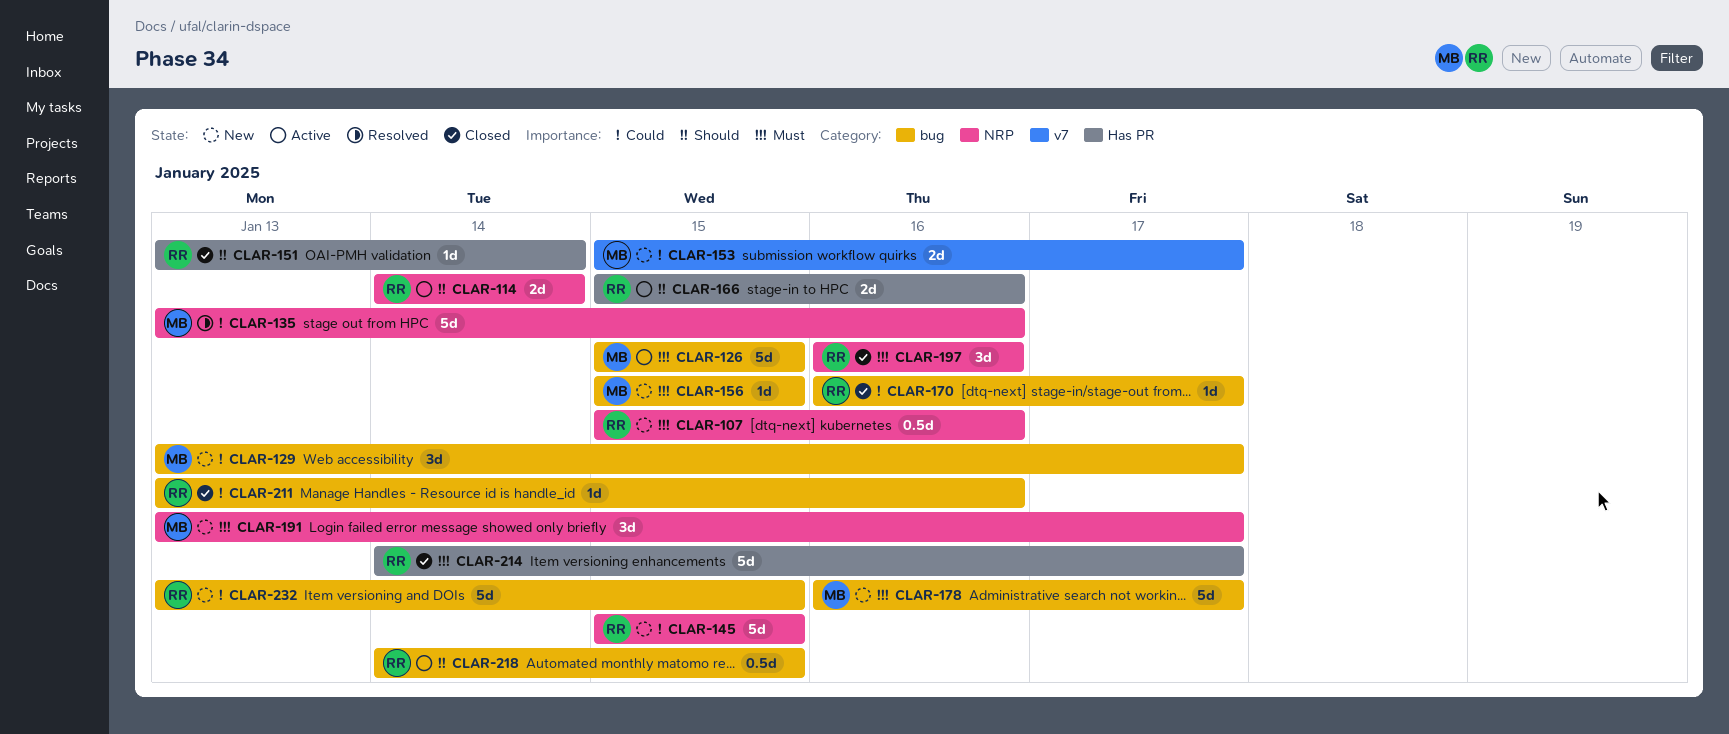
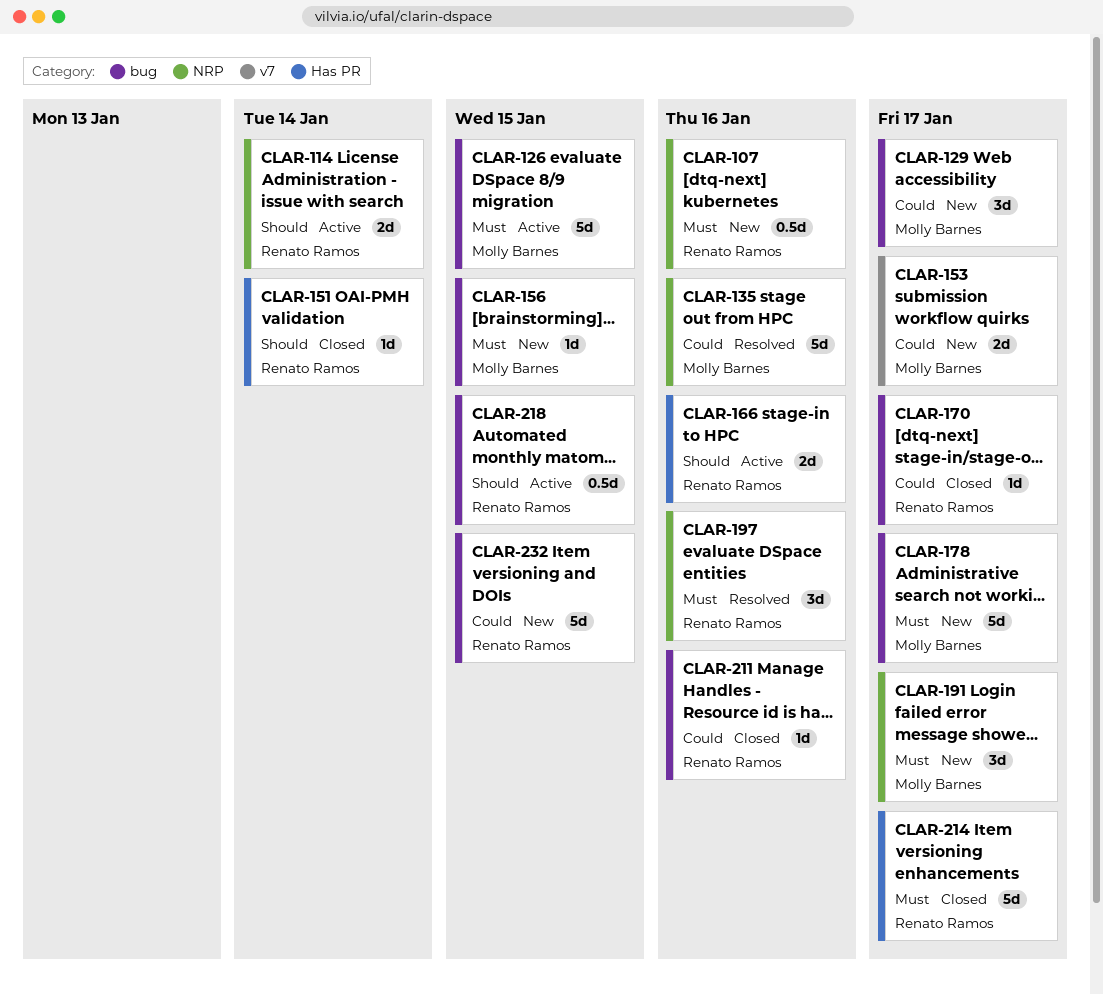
CLAR-145: present -> none
CLAR-197, status: Closed -> Resolved

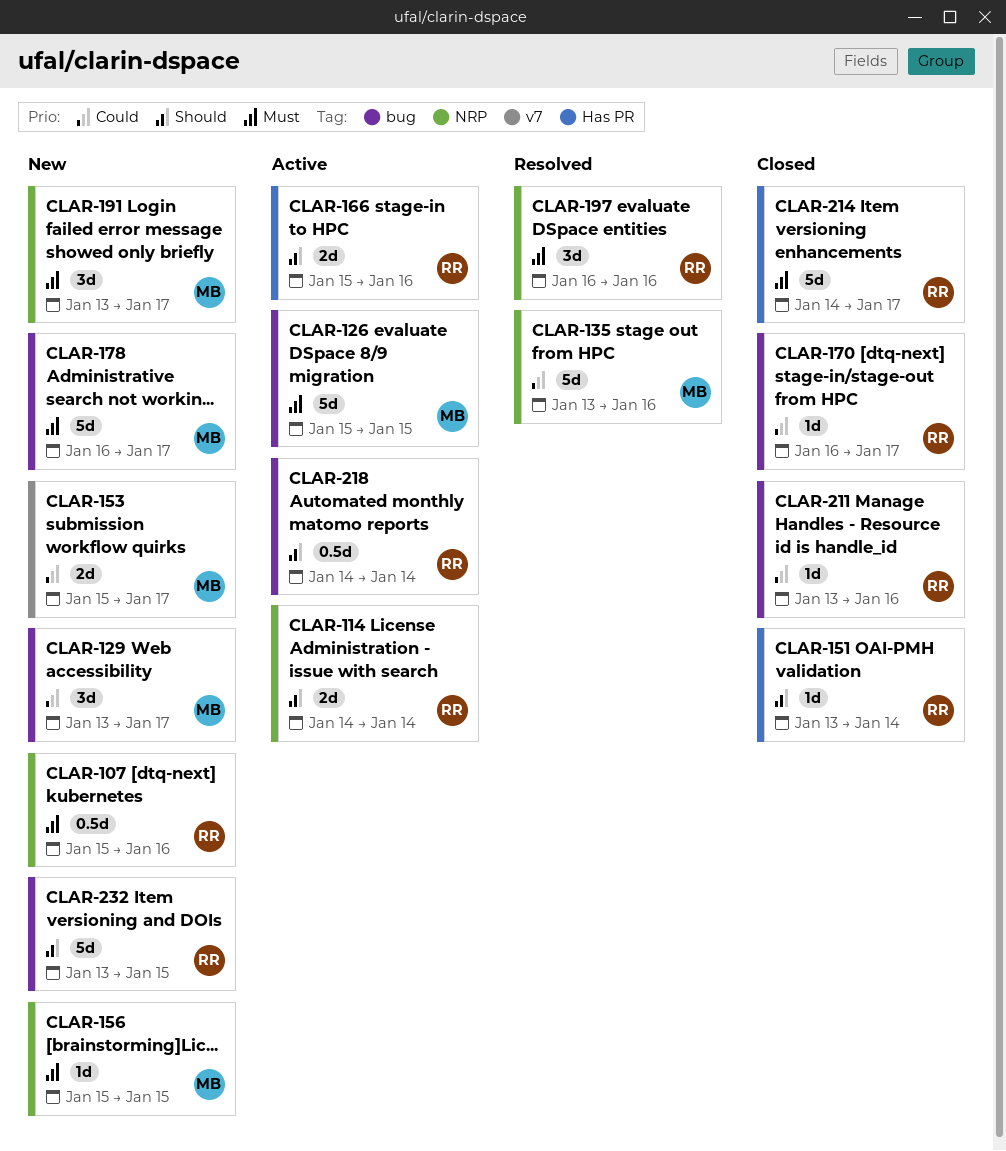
CLAR-156, label: bug -> NRP
CLAR-218, due: Jan 15 -> Jan 14
CLAR-232, priority: Could -> Should

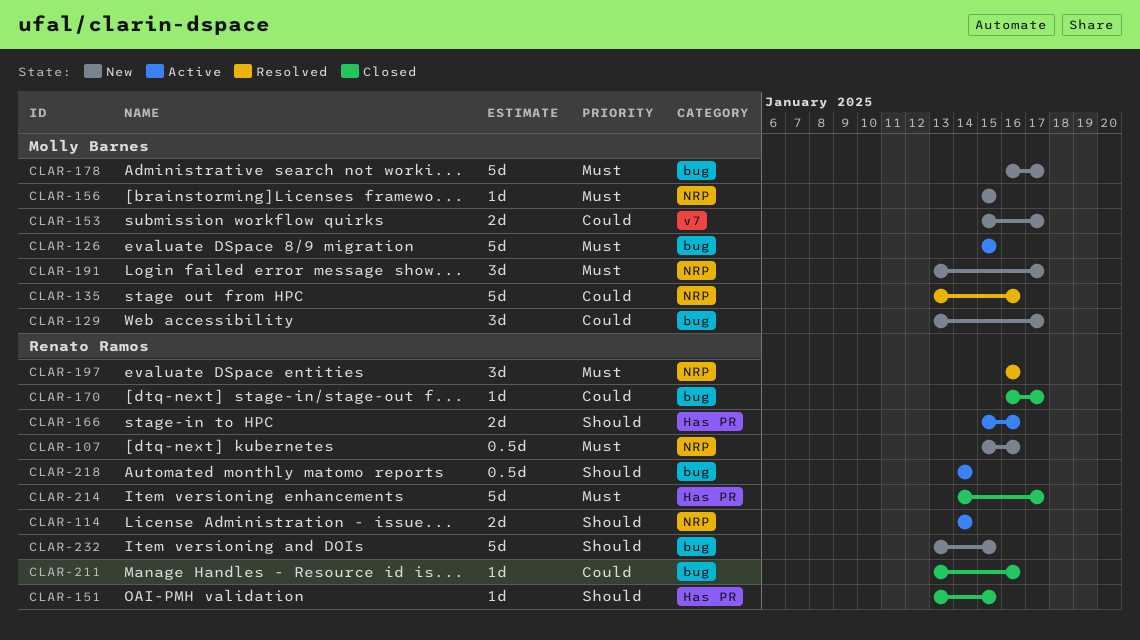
CLAR-151, due: Jan 14 -> Jan 15

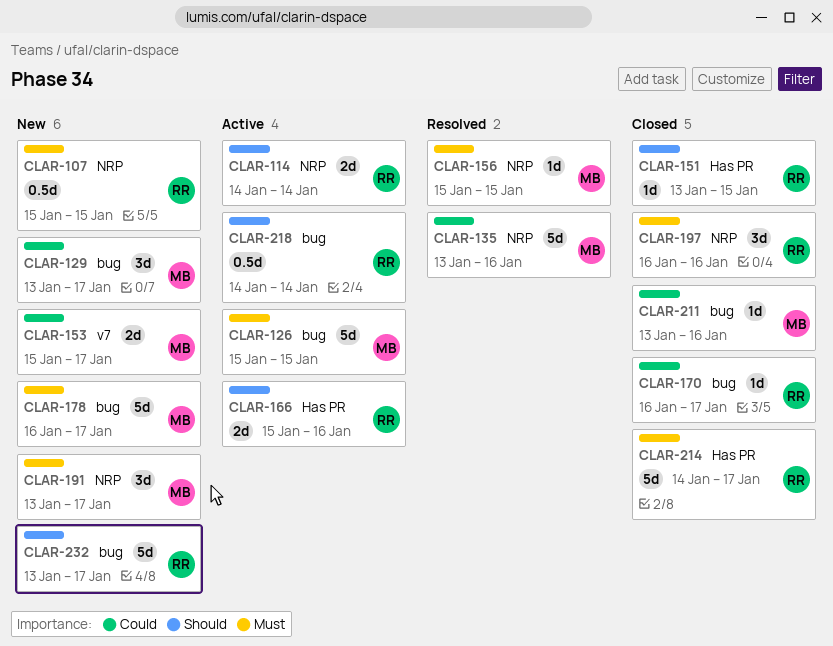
CLAR-107, due: Jan 16 -> Jan 15
CLAR-156, status: New -> Resolved
CLAR-197, status: Resolved -> Closed
CLAR-211, owner: Renato Ramos -> Molly Barnes
CLAR-232, due: Jan 15 -> Jan 17

